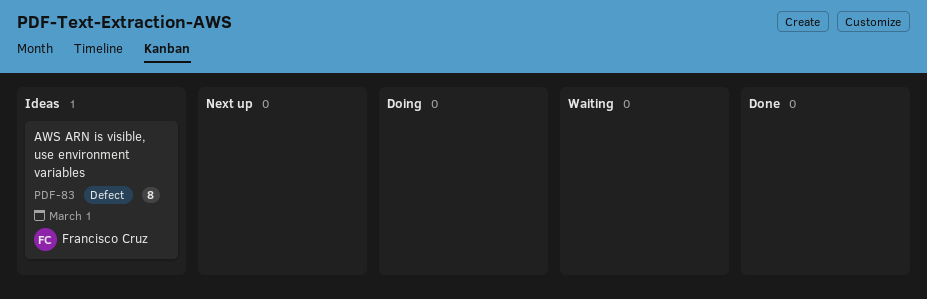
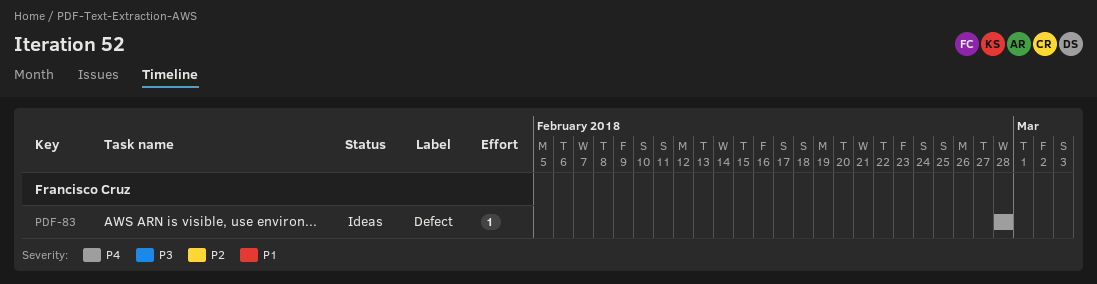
PDF-83, estimate: 8 -> 1
PDF-83, due: Mar 1 -> Feb 28

